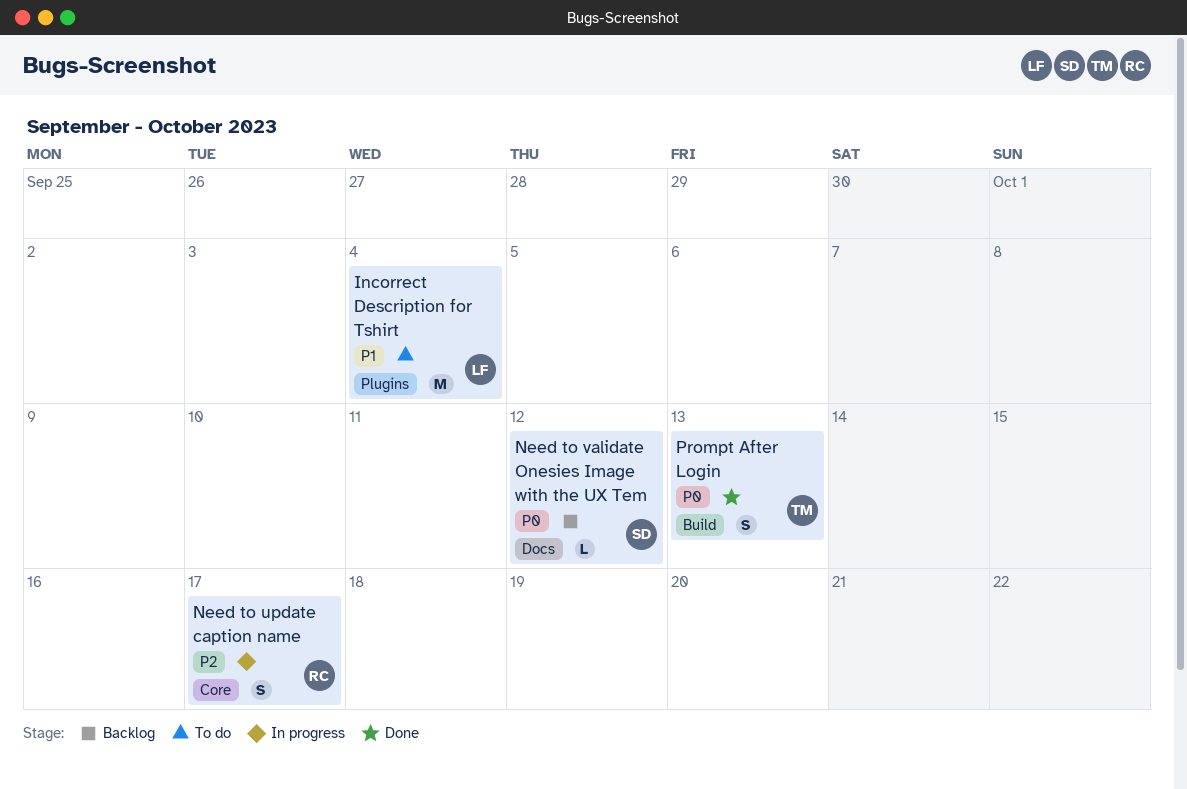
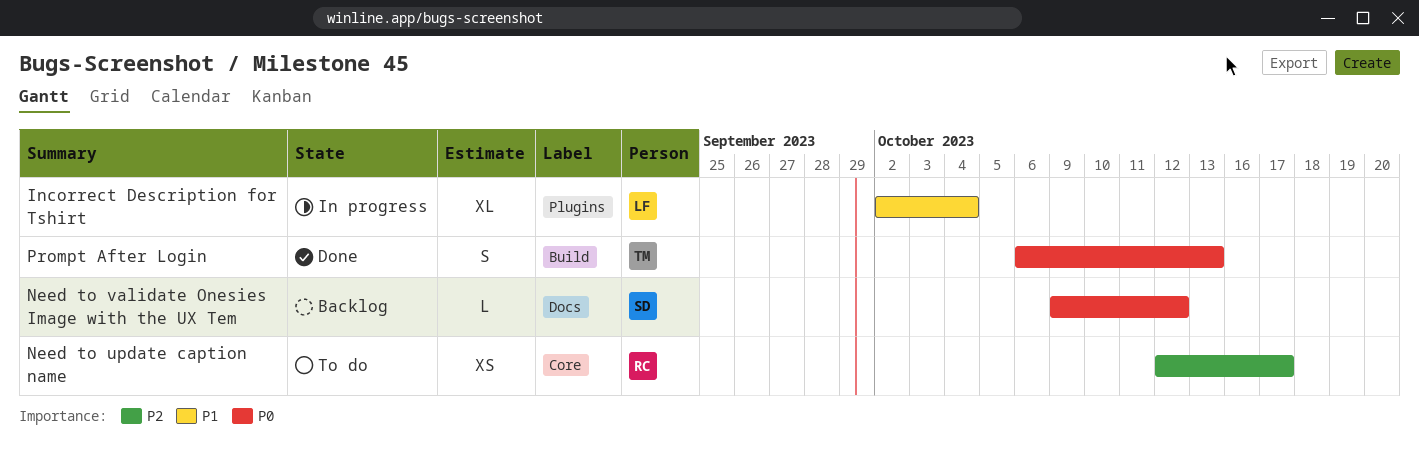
Incorrect Description for Tshirt, status: To do -> In progress
Incorrect Description for Tshirt, estimate: M -> XL
Need to update caption name, status: In progress -> To do
Need to update caption name, estimate: S -> XS

